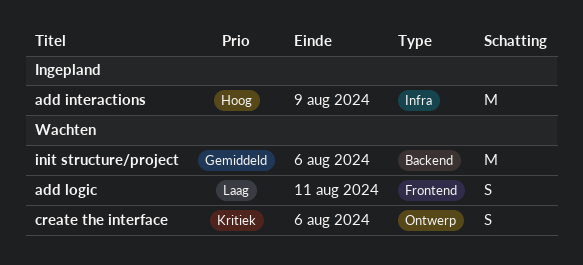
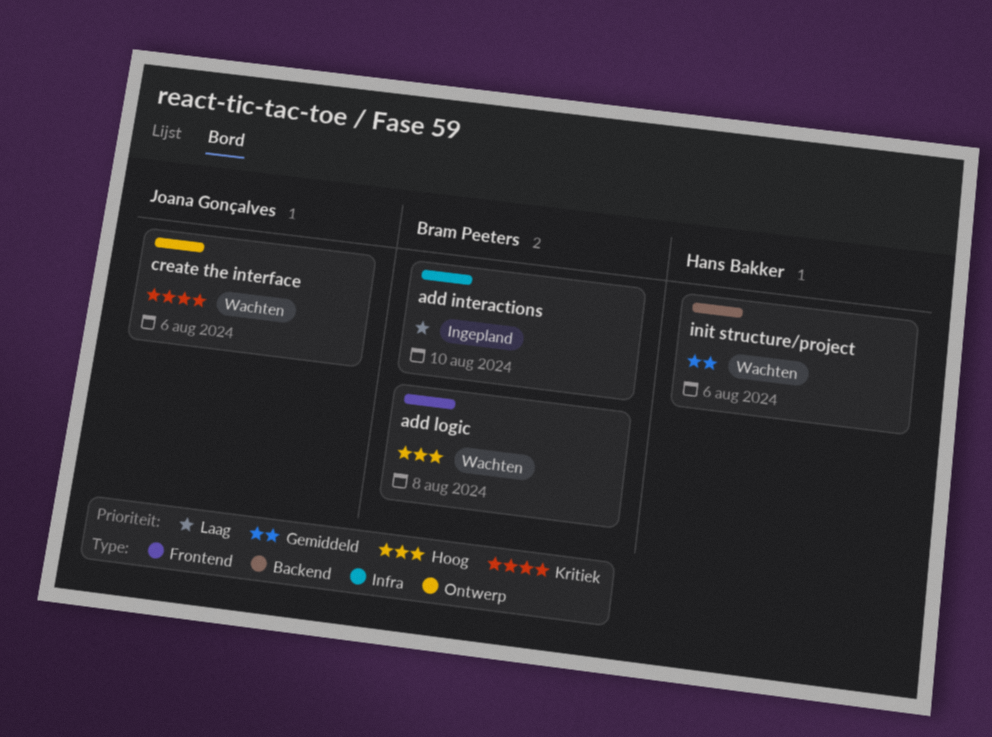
add interactions, priority: Hoog -> Laag
add interactions, due: Aug 9 -> Aug 10
add logic, priority: Laag -> Hoog
add logic, due: Aug 11 -> Aug 8

